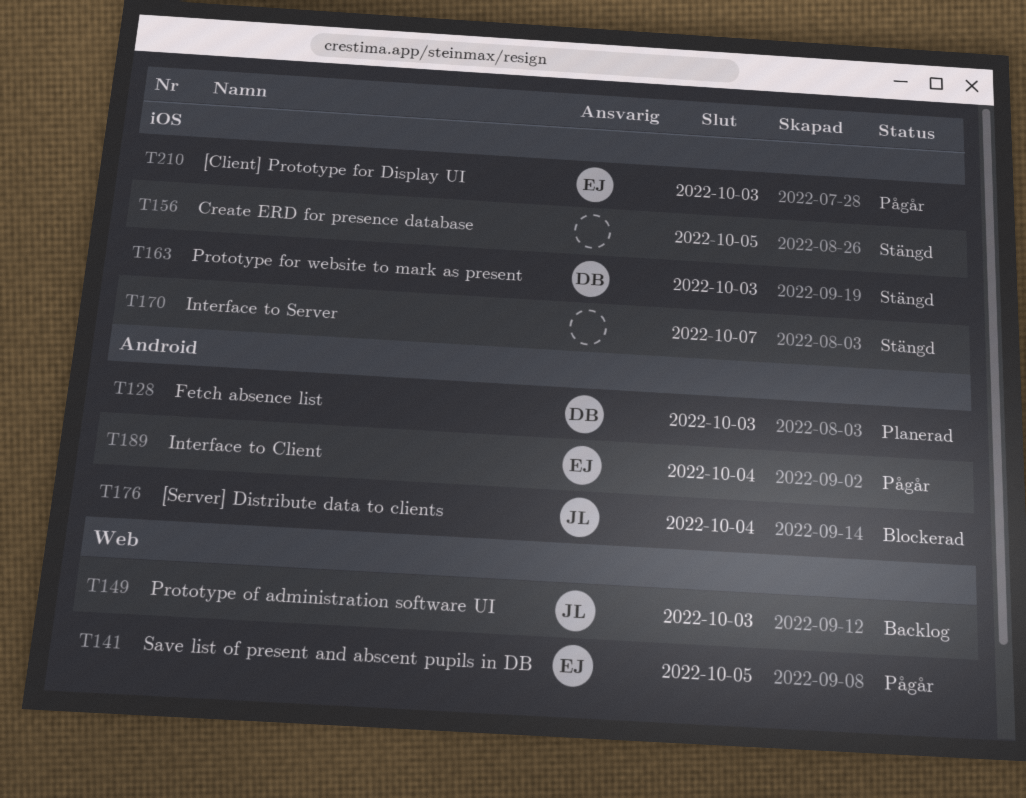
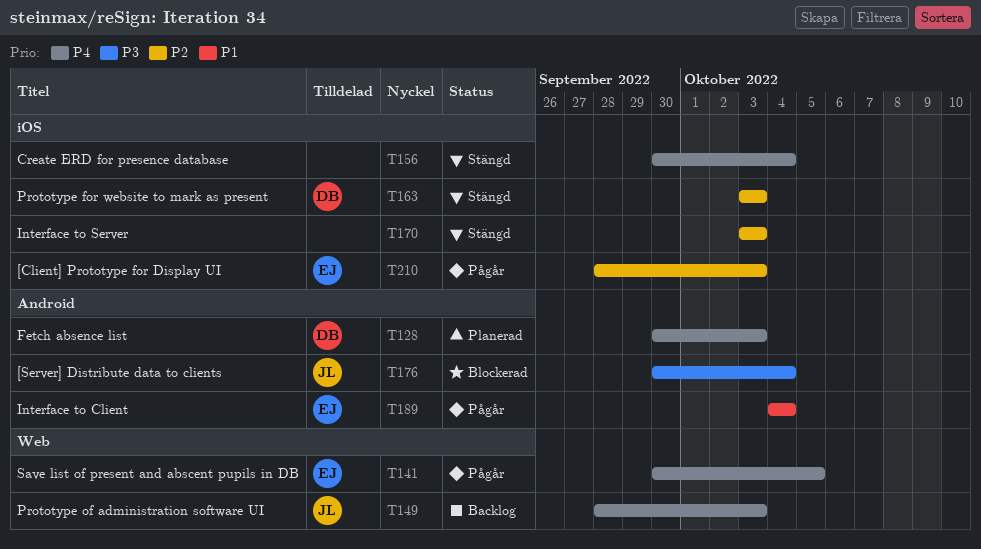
T156, due: Oct 5 -> Oct 4
T170, due: Oct 7 -> Oct 3

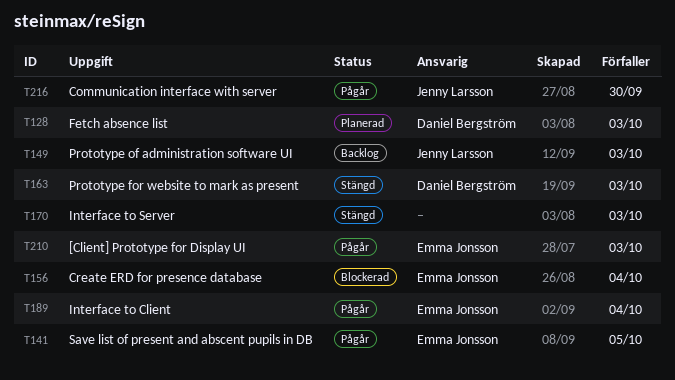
T156, status: Stängd -> Blockerad
T156, owner: none -> Emma Jonsson
T176: present -> none
T216: none -> present

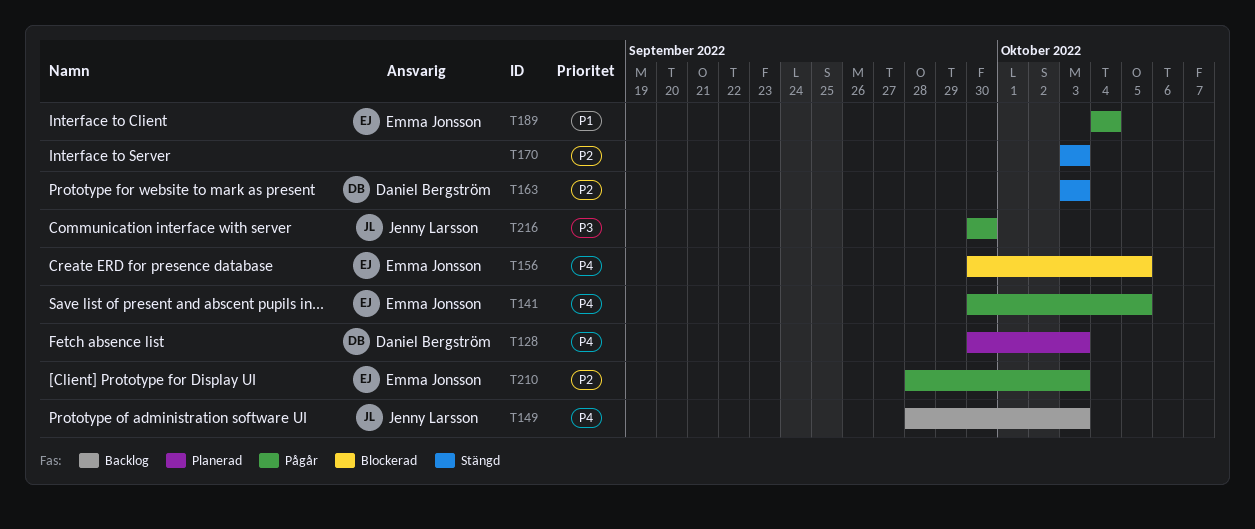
T156, due: Oct 4 -> Oct 5

